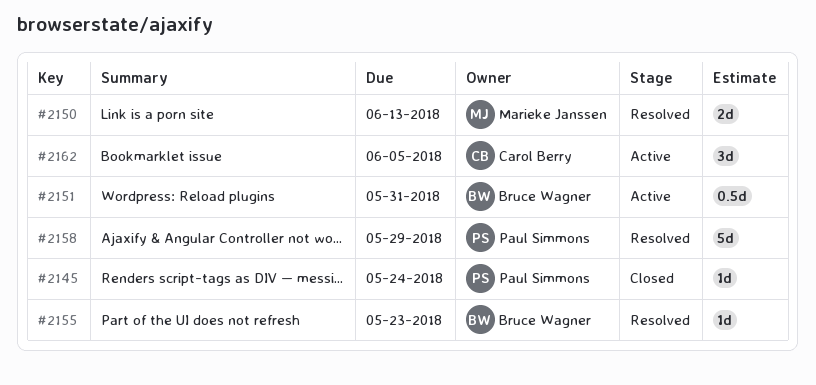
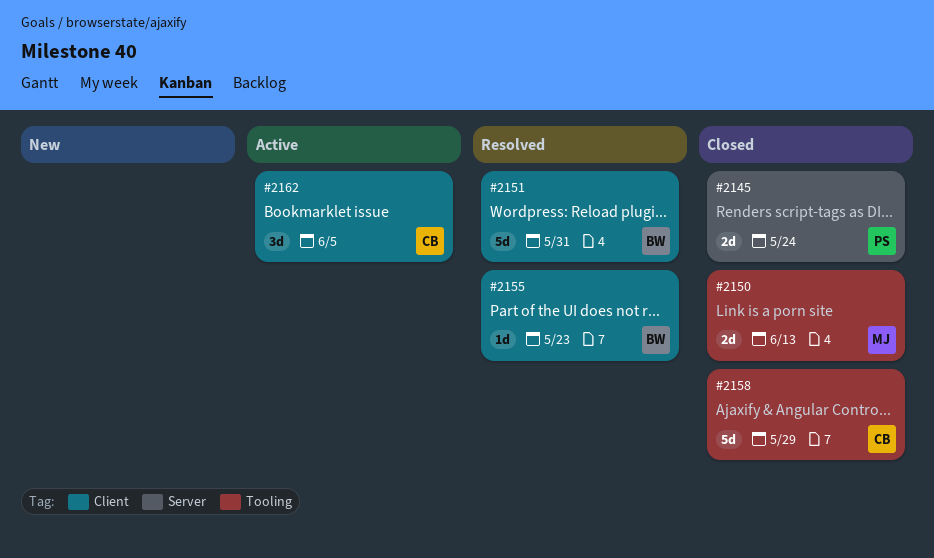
#2145, estimate: 1d -> 2d
#2150, status: Resolved -> Closed
#2151, status: Active -> Resolved
#2151, estimate: 0.5d -> 5d
#2158, status: Resolved -> Closed
#2158, owner: Paul Simmons -> Carol Berry

